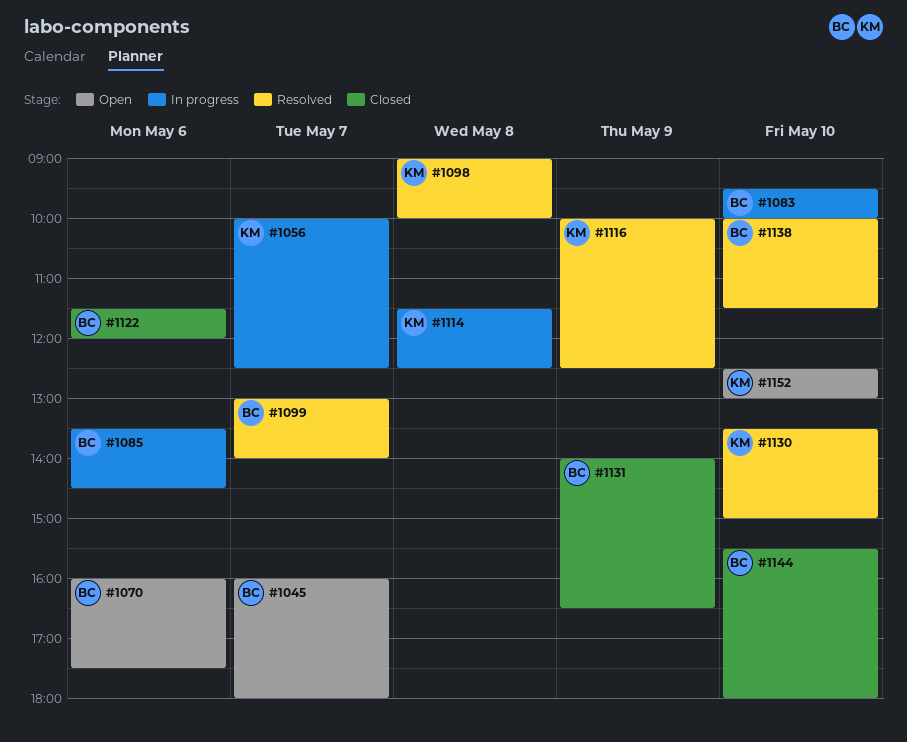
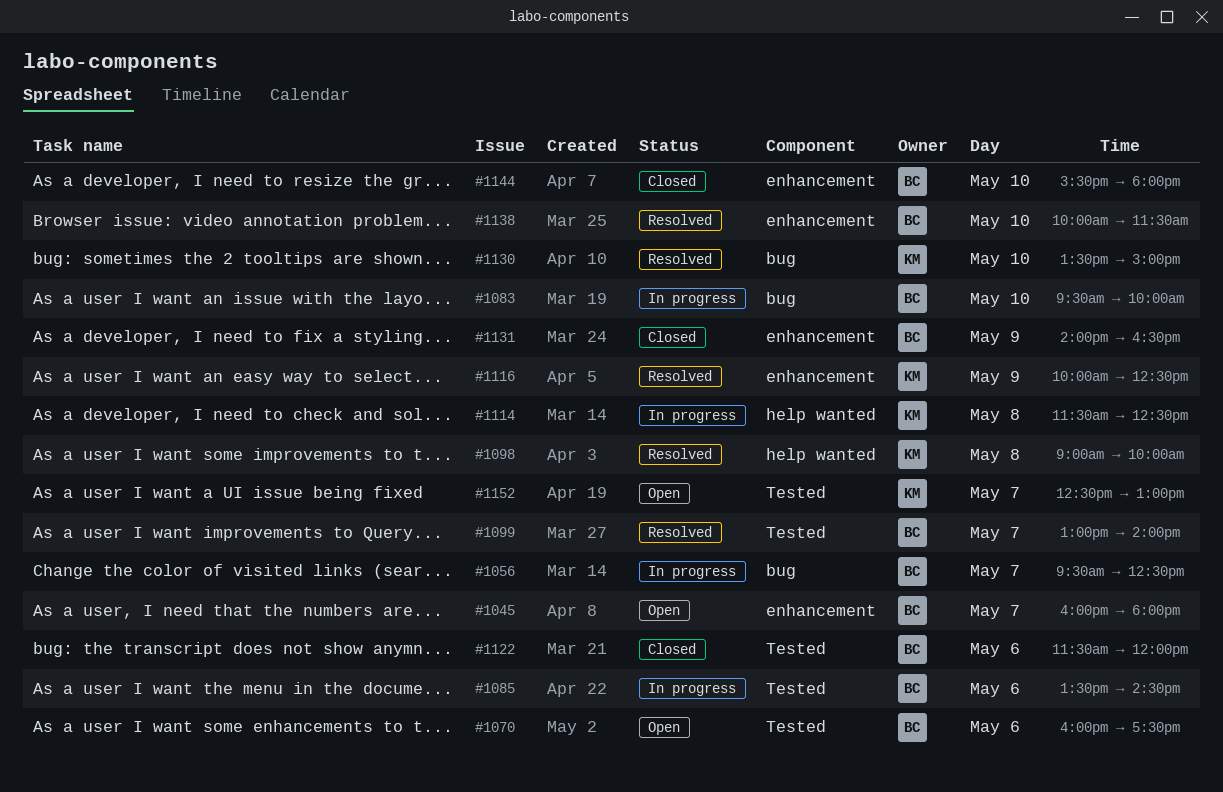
#1056, owner: KM -> BC
#1056, begins: 10:00 -> 09:30
#1152, day: May 10 -> May 7

